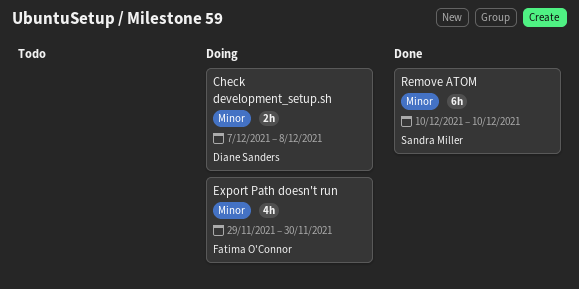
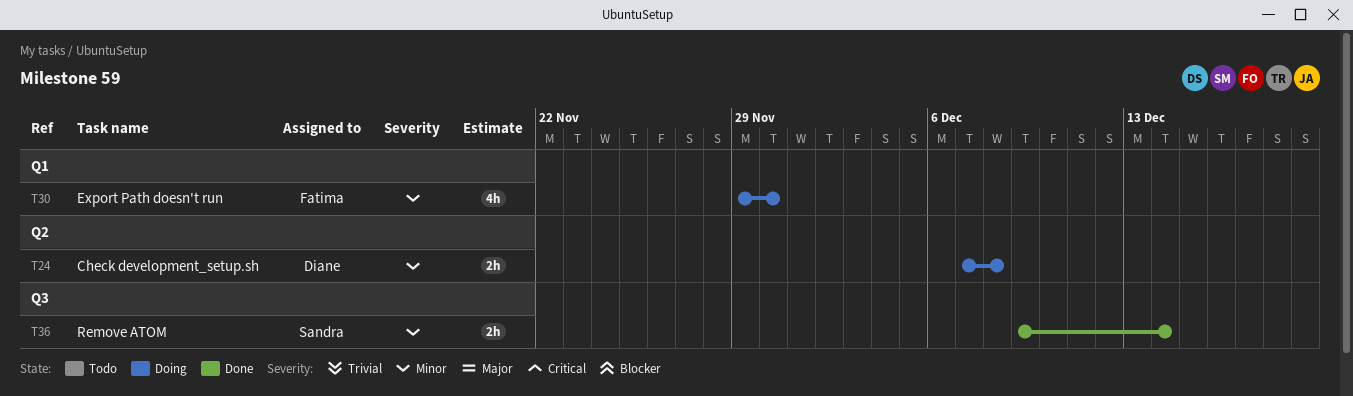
Remove ATOM, estimate: 6h -> 2h
Remove ATOM, start: Dec 10 -> Dec 9
Remove ATOM, due: Dec 10 -> Dec 14

